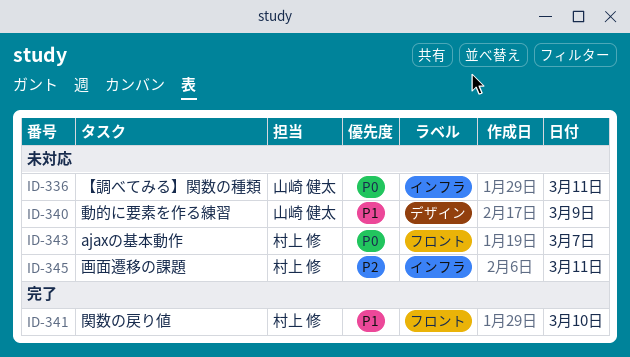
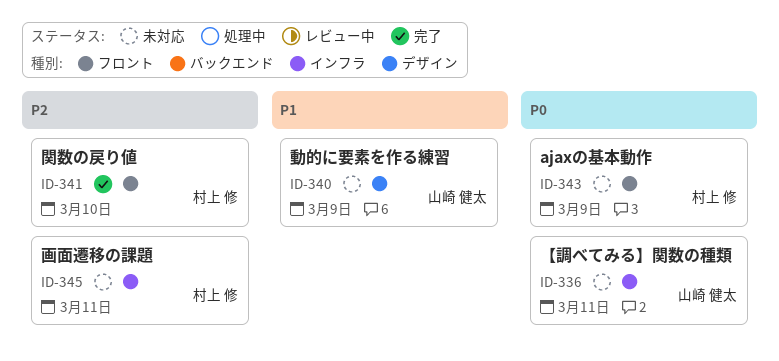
ID-341, priority: P1 -> P2
ID-343, day: Mar 7 -> Mar 9

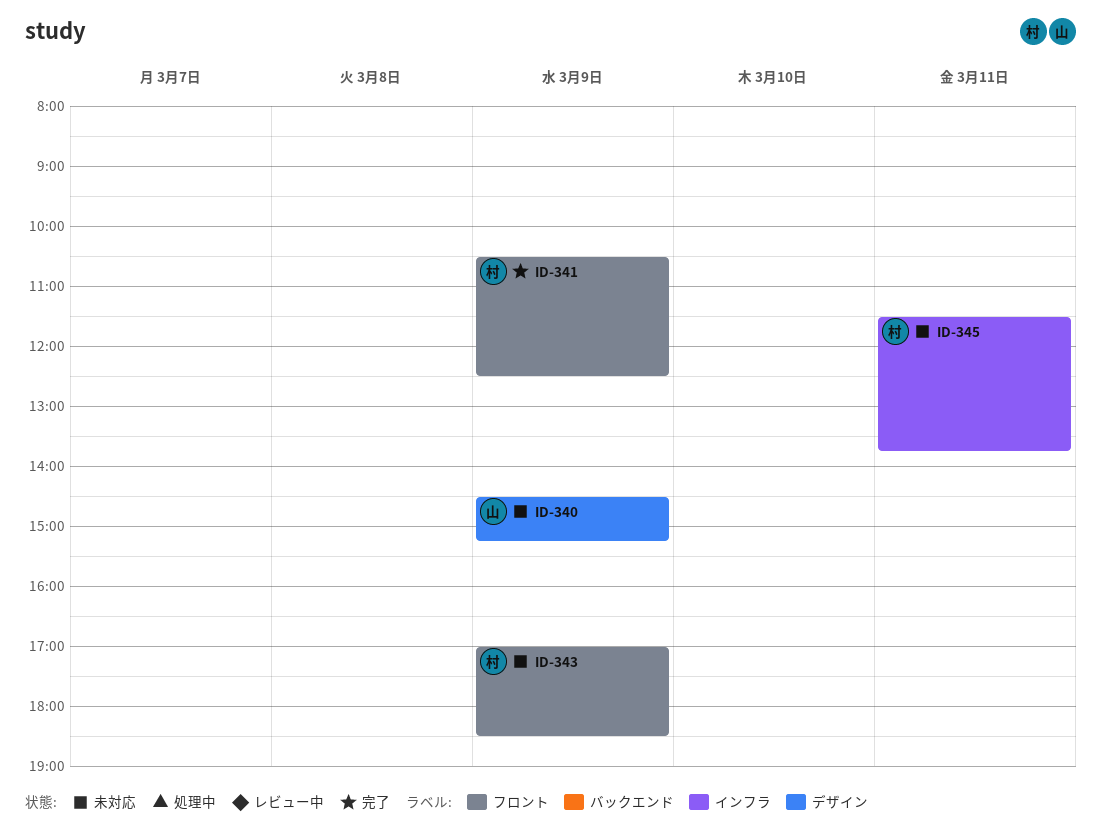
ID-336: present -> none
ID-341, day: Mar 10 -> Mar 9

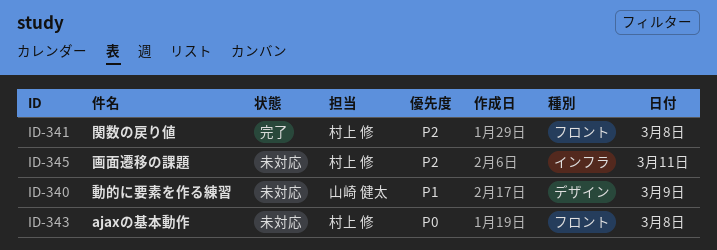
ID-341, day: Mar 9 -> Mar 8
ID-343, day: Mar 9 -> Mar 8

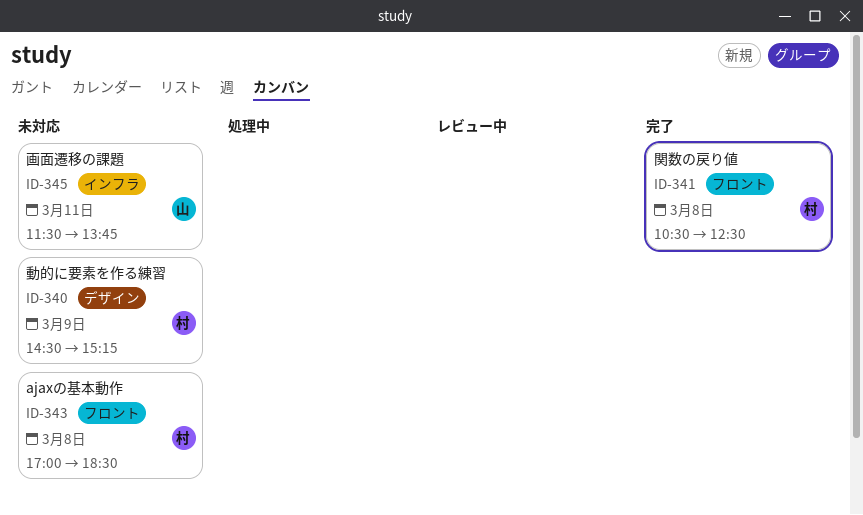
ID-340, owner: 山崎 健太 -> 村上 修
ID-345, owner: 村上 修 -> 山崎 健太

